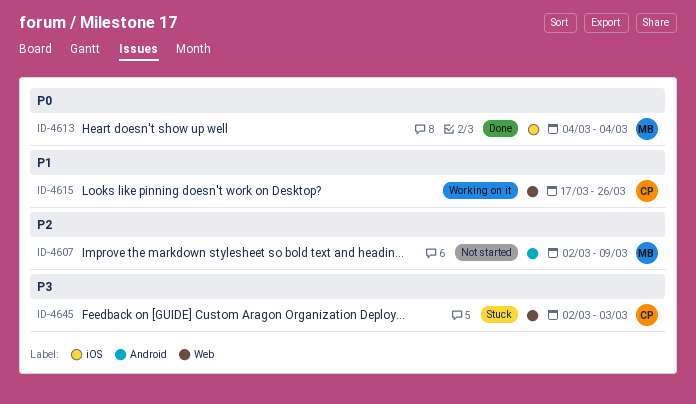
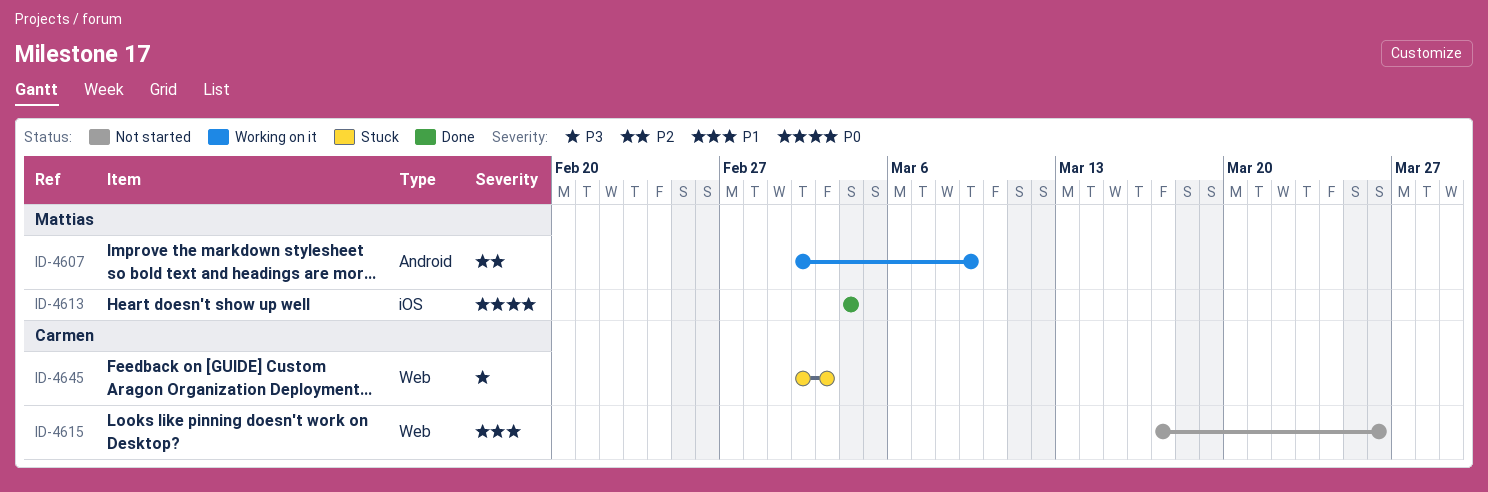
ID-4607, status: Not started -> Working on it
ID-4615, status: Working on it -> Not started

